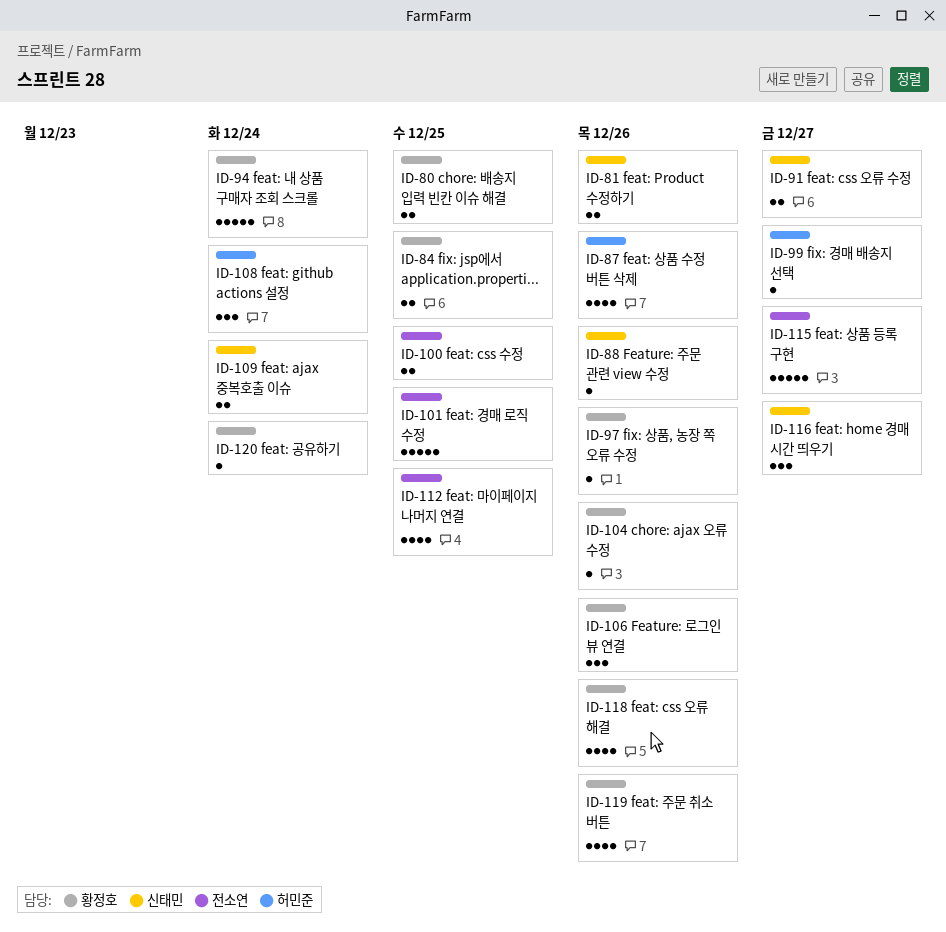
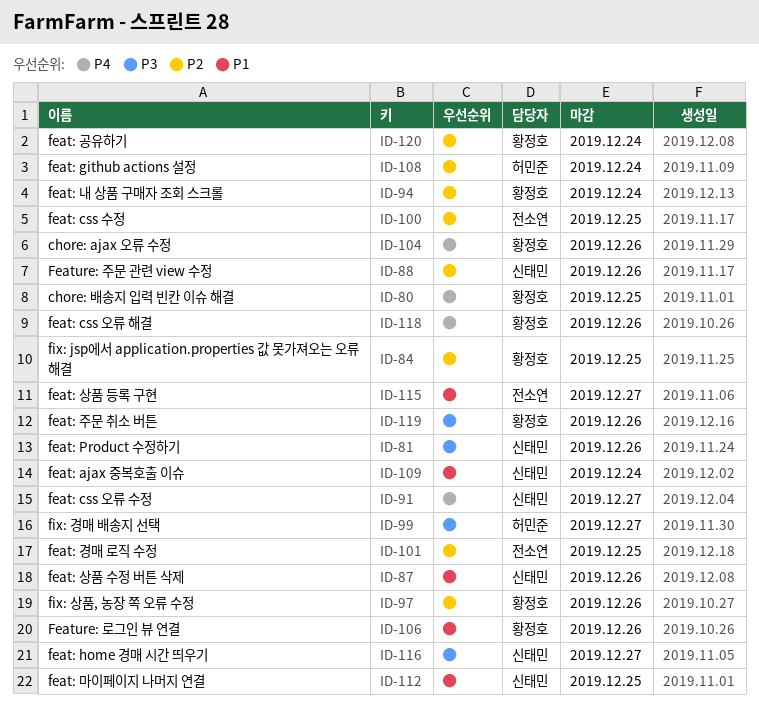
ID-87, owner: 허민준 -> 신태민
ID-112, owner: 전소연 -> 신태민

